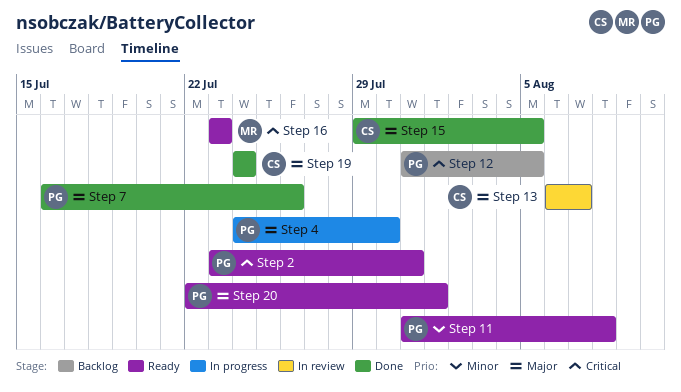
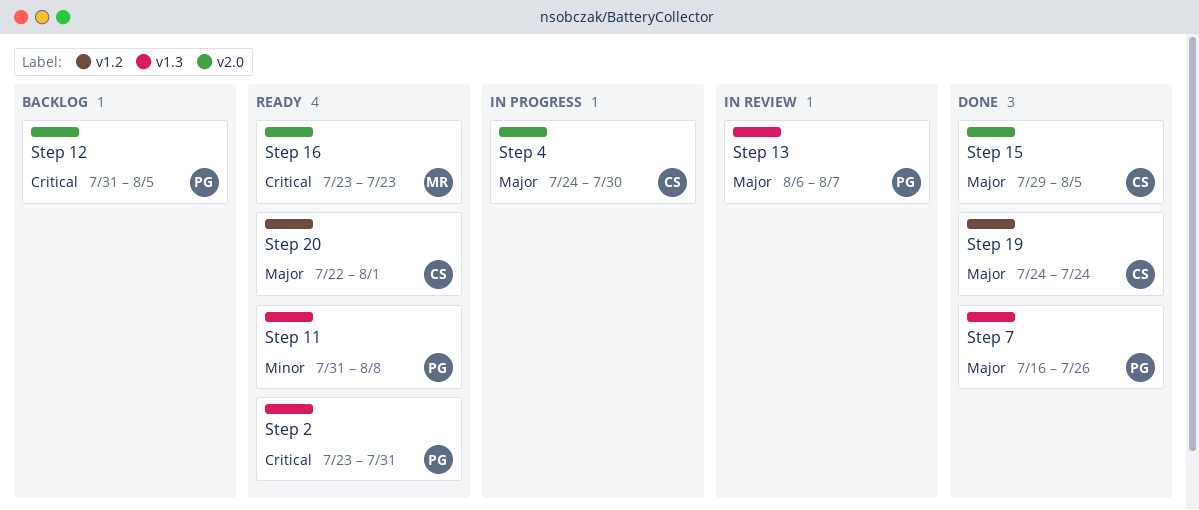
Step 13, owner: CS -> PG
Step 20, owner: PG -> CS
Step 4, owner: PG -> CS

